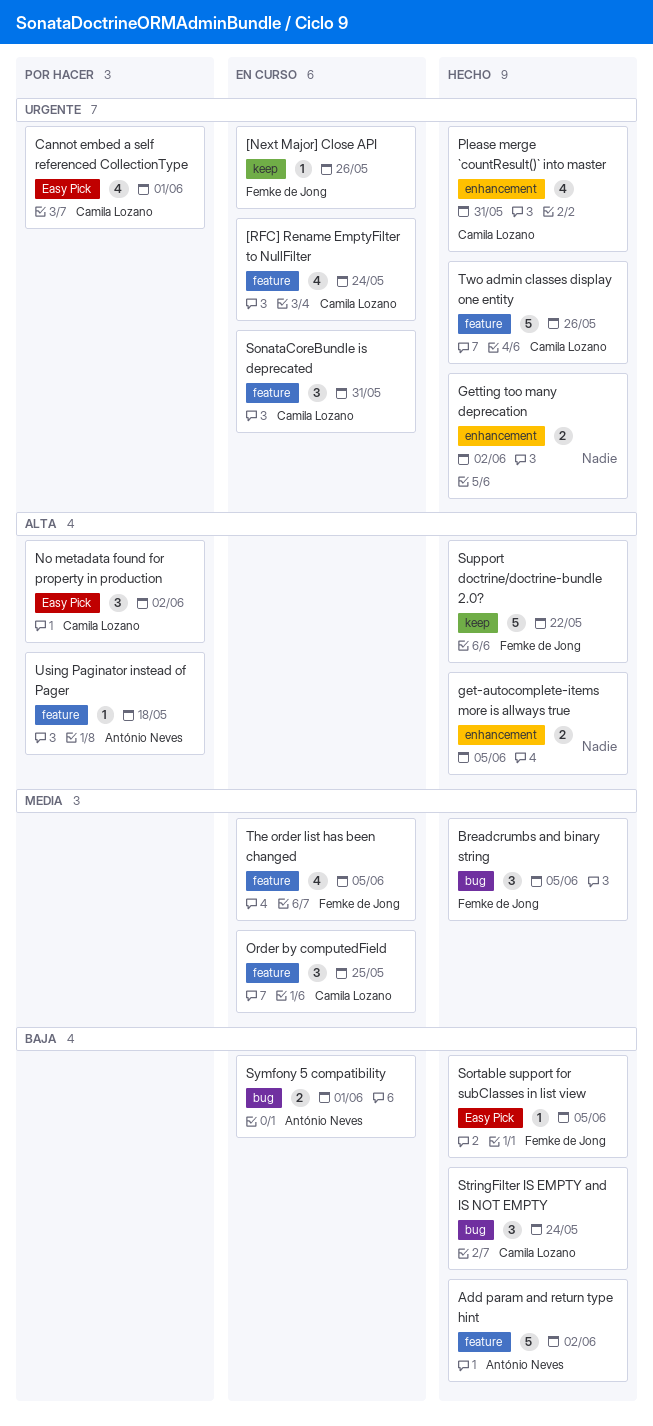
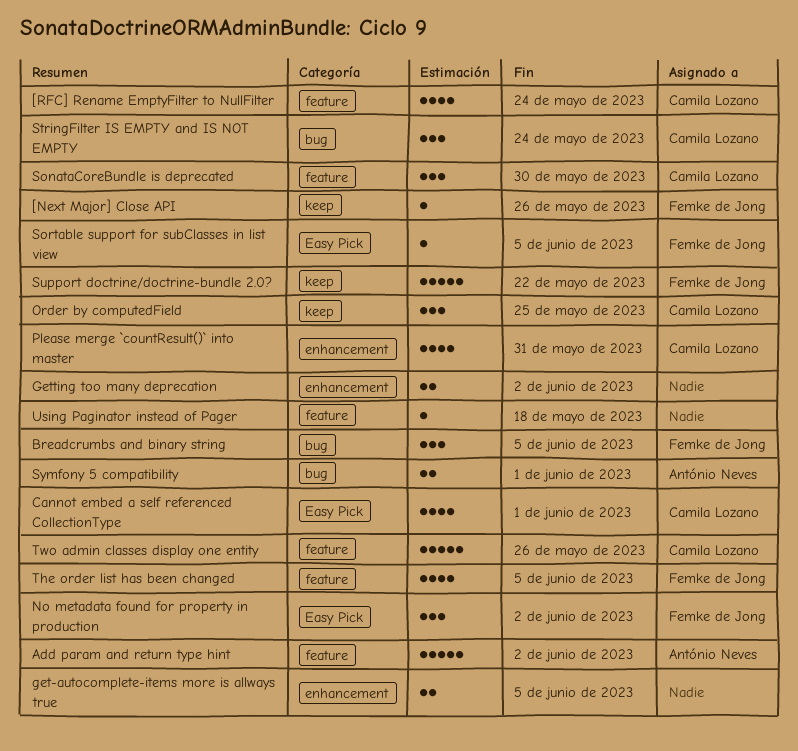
No metadata found for property in production, owner: Camila Lozano -> Femke de Jong
Order by computedField, label: feature -> keep
SonataCoreBundle is deprecated, due: May 31 -> May 30
Using Paginator instead of Pager, owner: António Neves -> none

